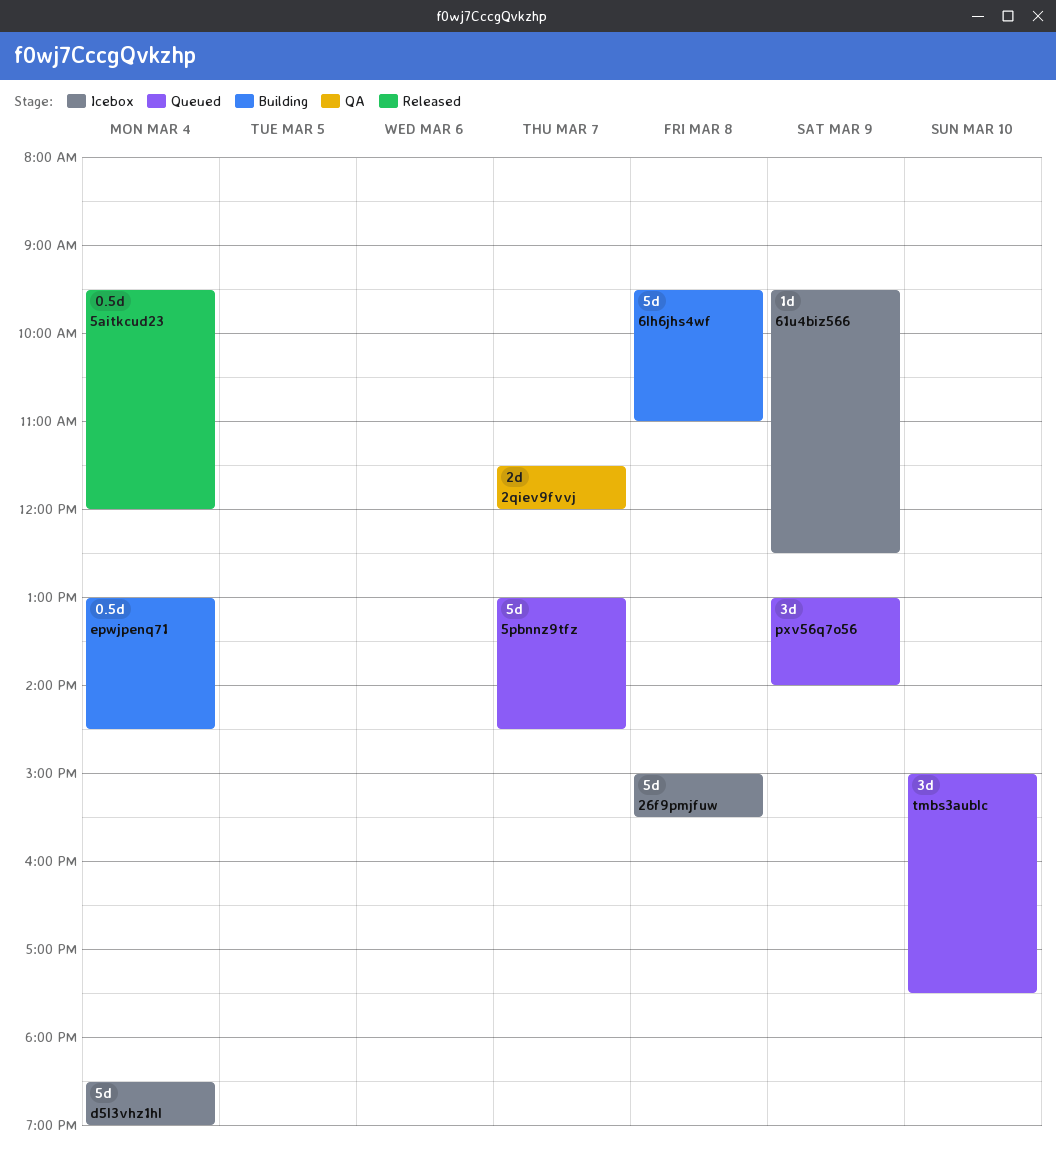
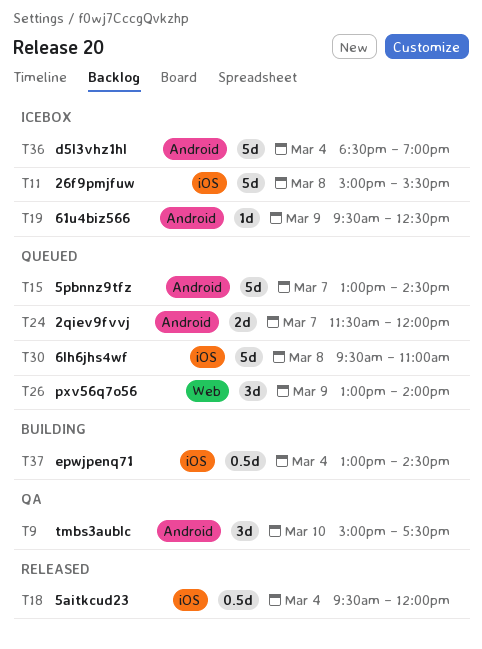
2qiev9fvvj, status: QA -> Queued
6lh6jhs4wf, status: Building -> Queued
tmbs3aublc, status: Queued -> QA

